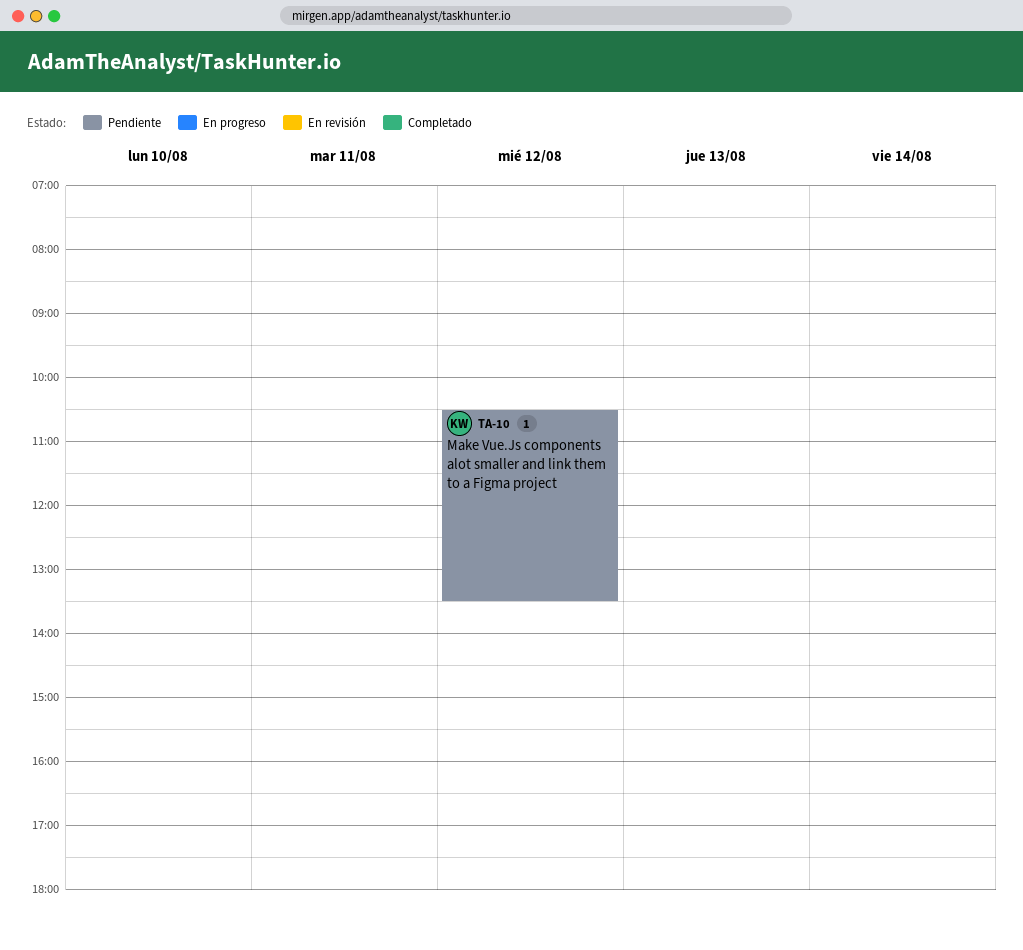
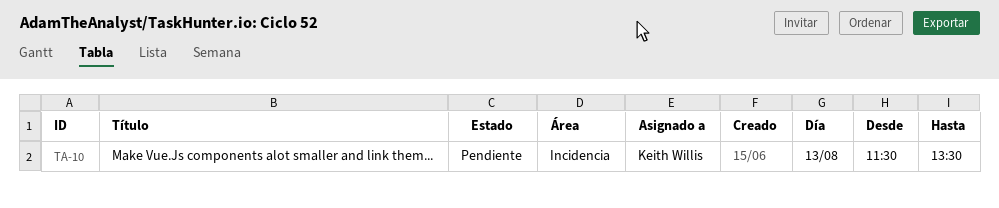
TA-10, day: Aug 12 -> Aug 13
TA-10, begins: 10:30 -> 11:30

